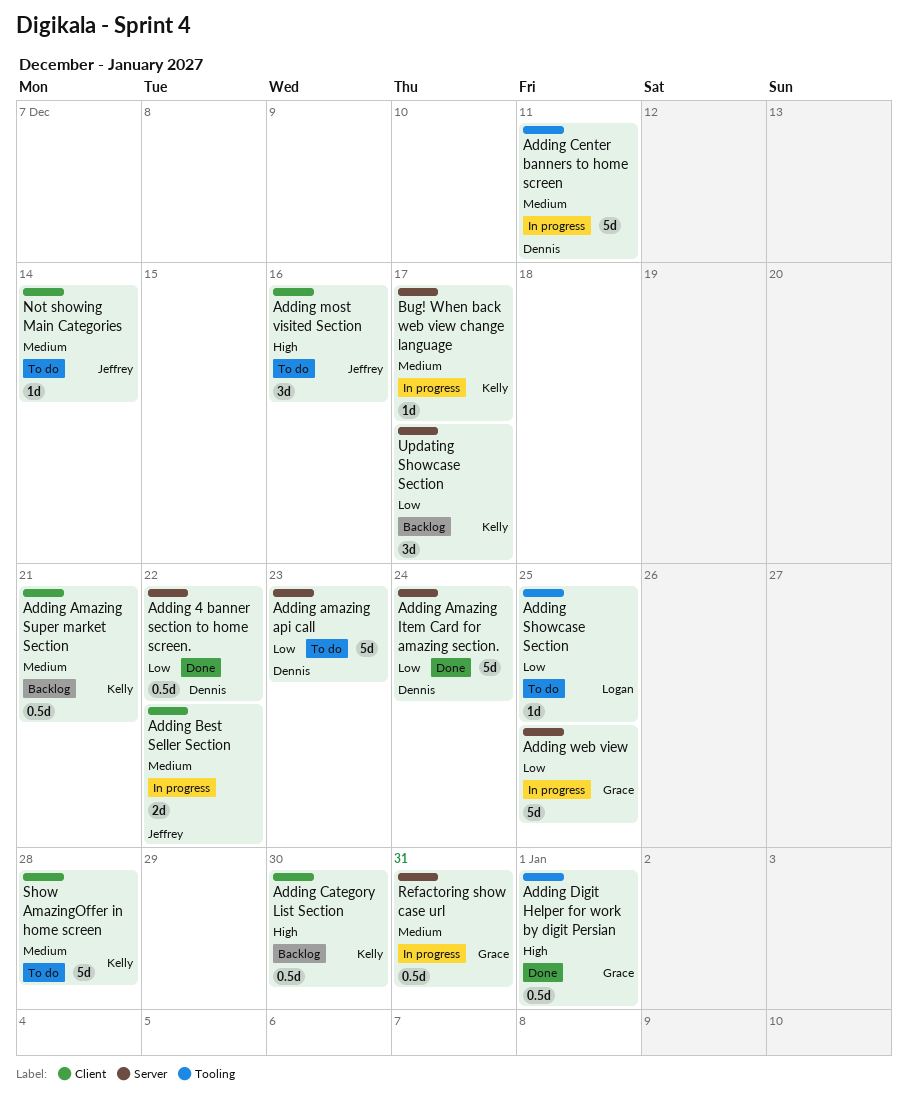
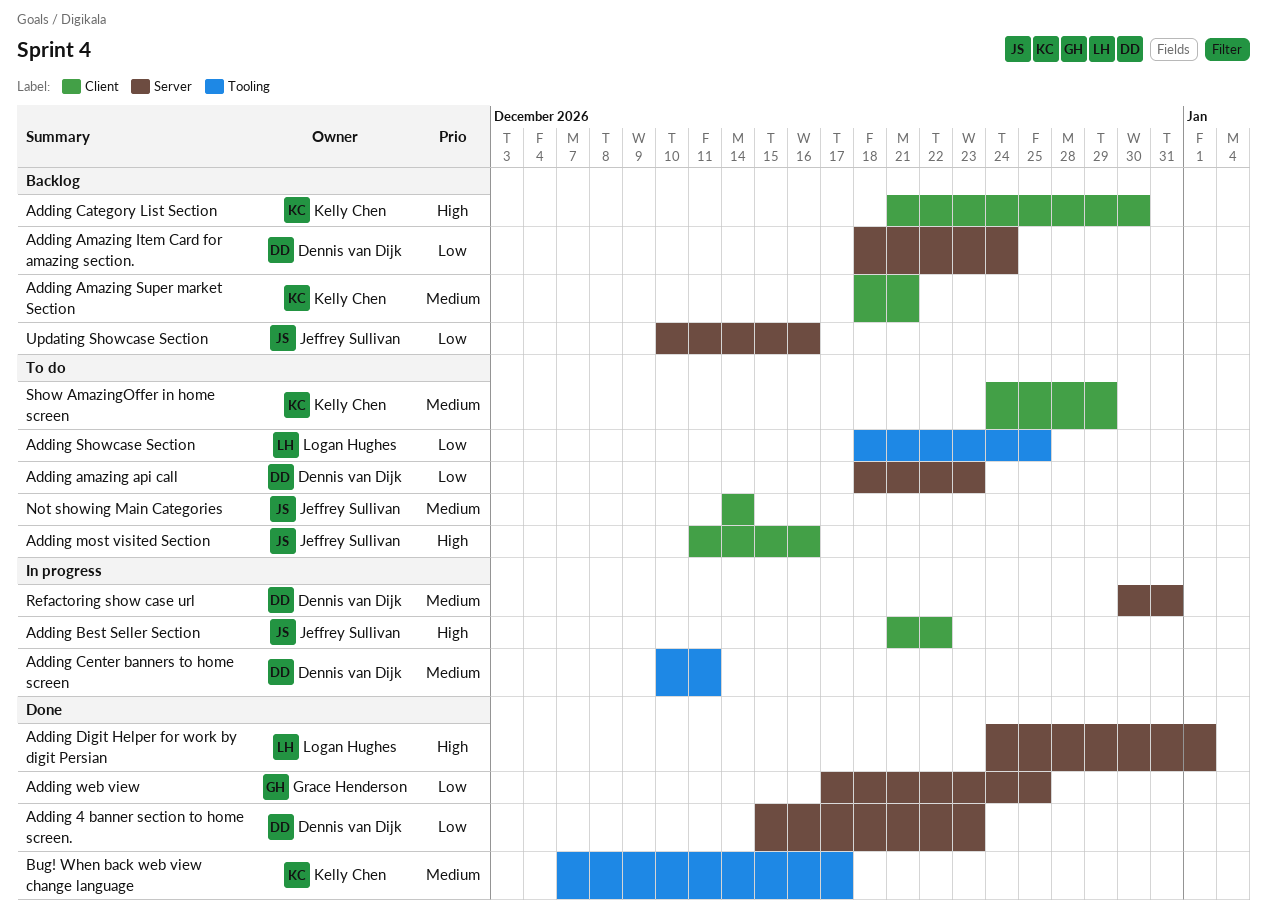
Adding 4 banner section to home screen., due: Dec 22 -> Dec 23
Adding Amazing Item Card for amazing section., status: Done -> Backlog
Adding Best Seller Section, priority: Medium -> High
Adding Digit Helper for work by digit Persian, owner: Grace Henderson -> Logan Hughes
Adding Digit Helper for work by digit Persian, label: Tooling -> Server
Adding web view, status: In progress -> Done
Bug! When back web view change language, status: In progress -> Done
Bug! When back web view change language, label: Server -> Tooling
Refactoring show case url, owner: Grace Henderson -> Dennis van Dijk
Show AmazingOffer in home screen, due: Dec 28 -> Dec 29
Updating Showcase Section, owner: Kelly Chen -> Jeffrey Sullivan
Updating Showcase Section, due: Dec 17 -> Dec 16

